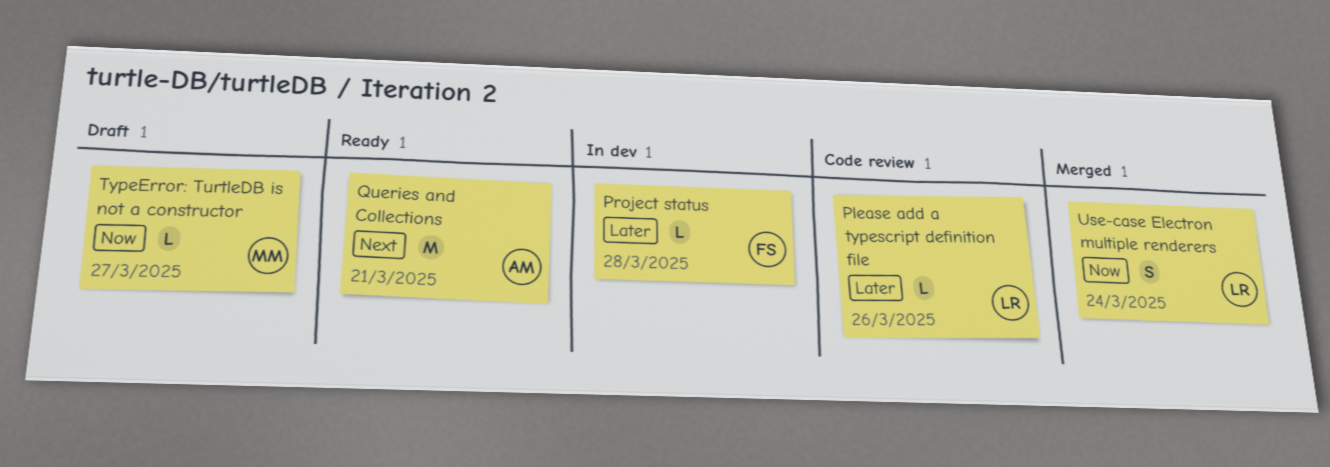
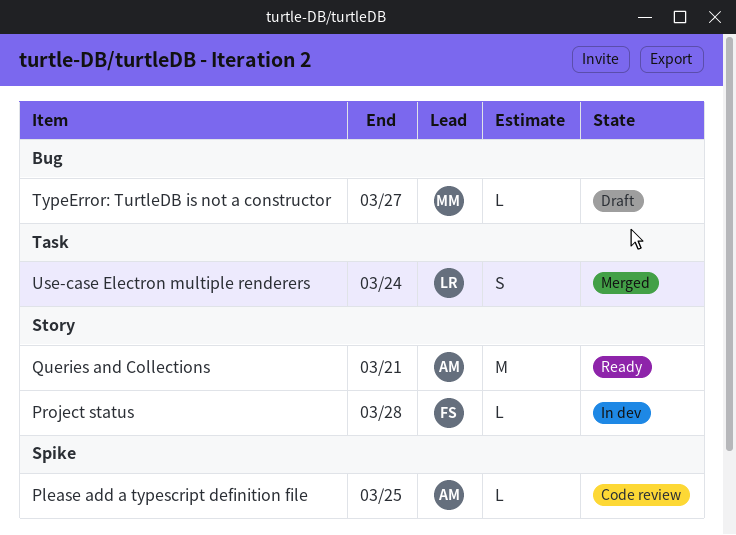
Please add a typescript definition file, owner: LR -> AM
Please add a typescript definition file, due: Mar 26 -> Mar 25

